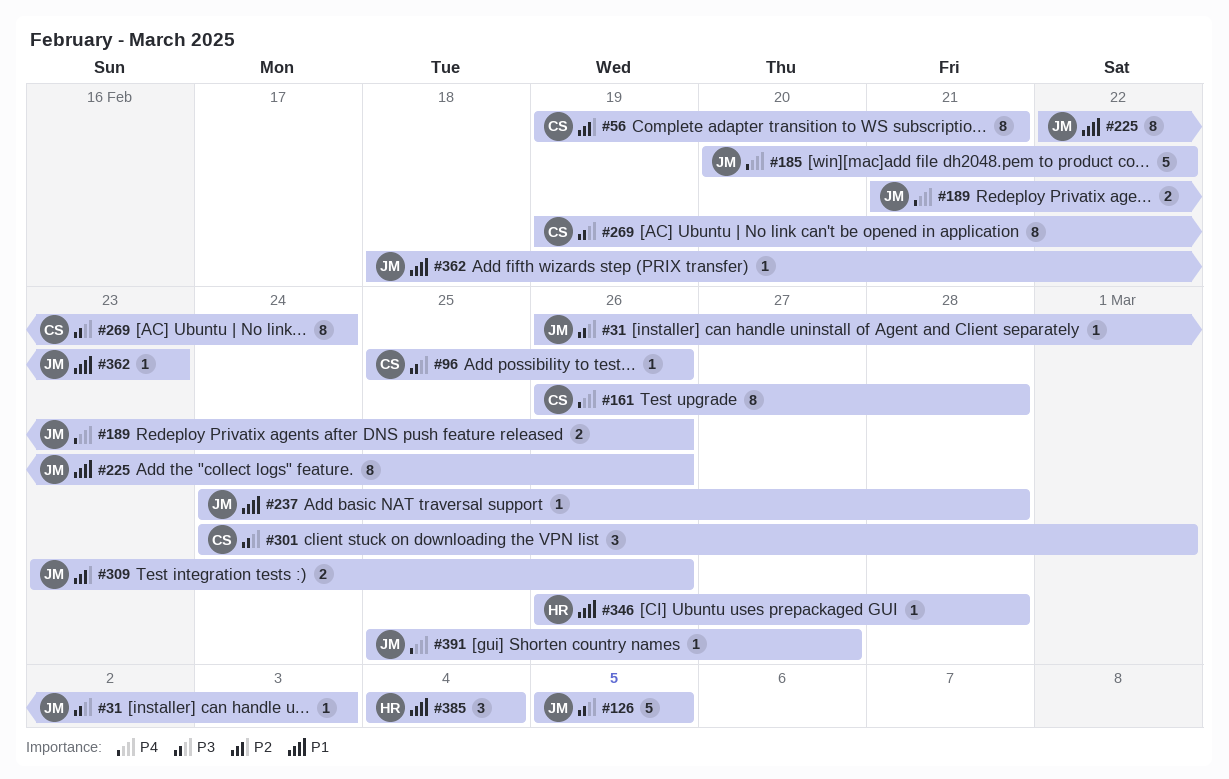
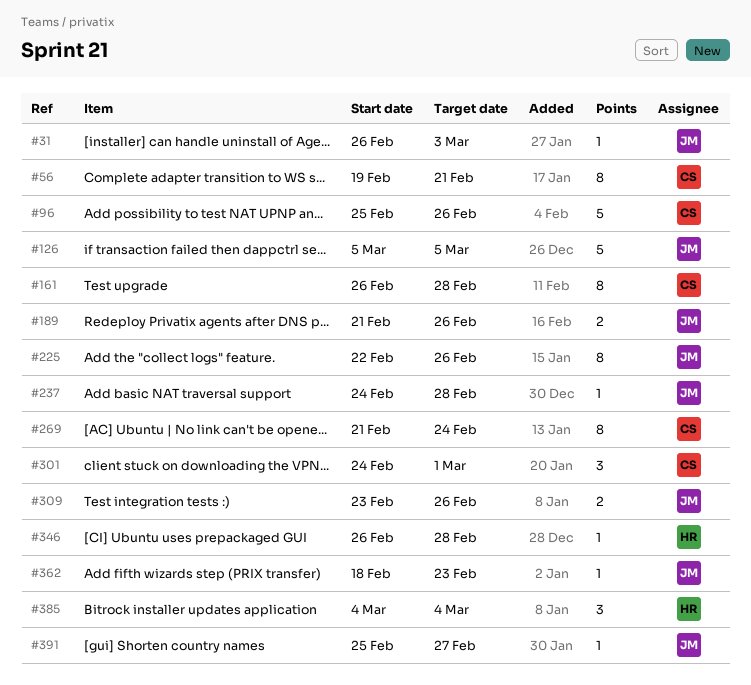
#96, estimate: 1 -> 5
#185: present -> none
#269, start: Feb 19 -> Feb 21

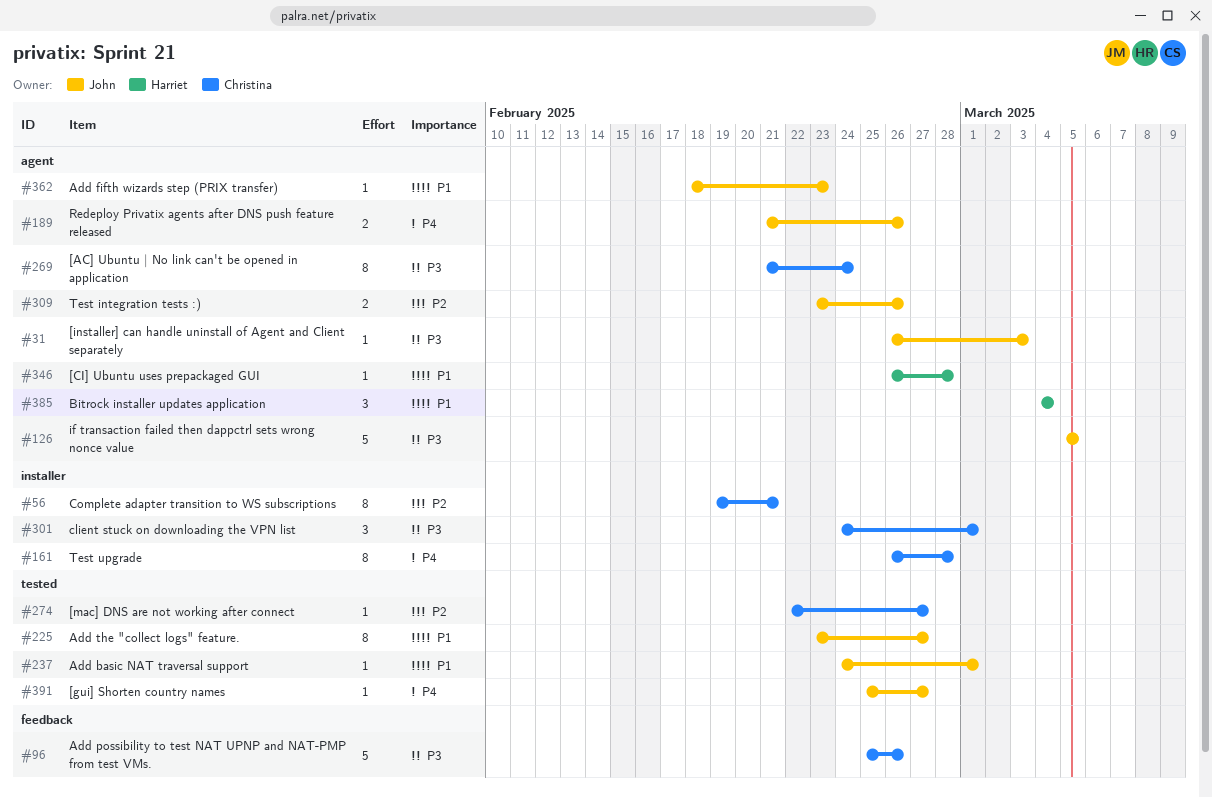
#225, start: Feb 22 -> Feb 23
#225, due: Feb 26 -> Feb 27
#237, due: Feb 28 -> Mar 1
#274: none -> present

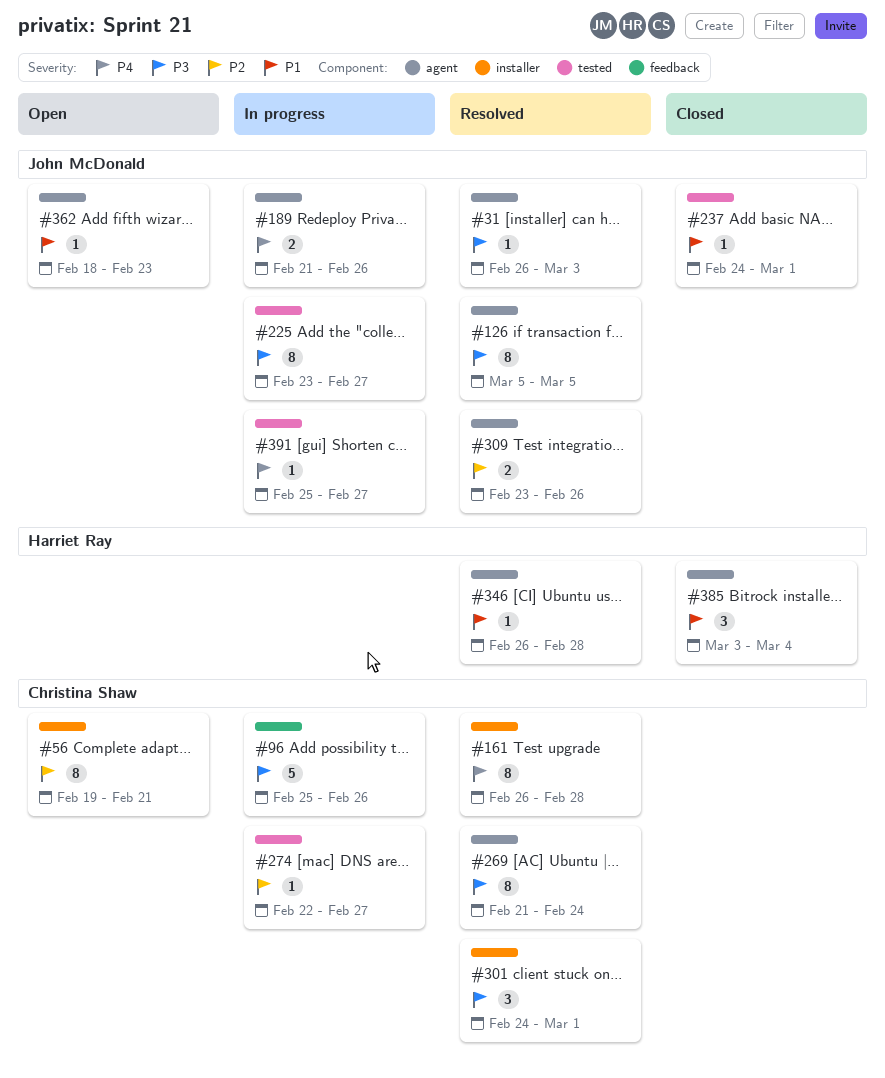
#126, estimate: 5 -> 8
#225, priority: P1 -> P3
#385, start: Mar 4 -> Mar 3

